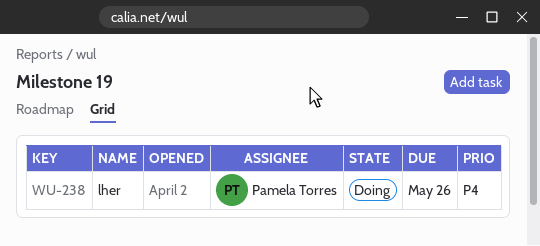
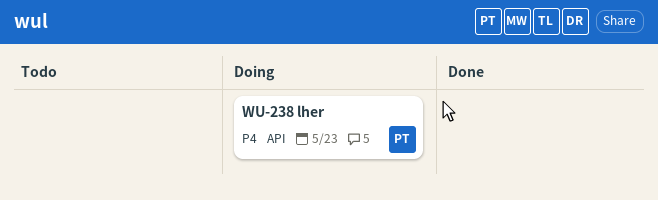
WU-238, due: May 26 -> May 23

